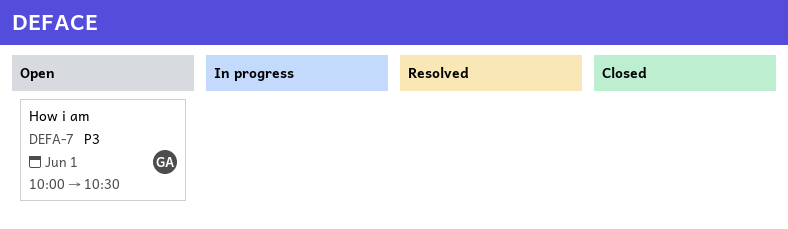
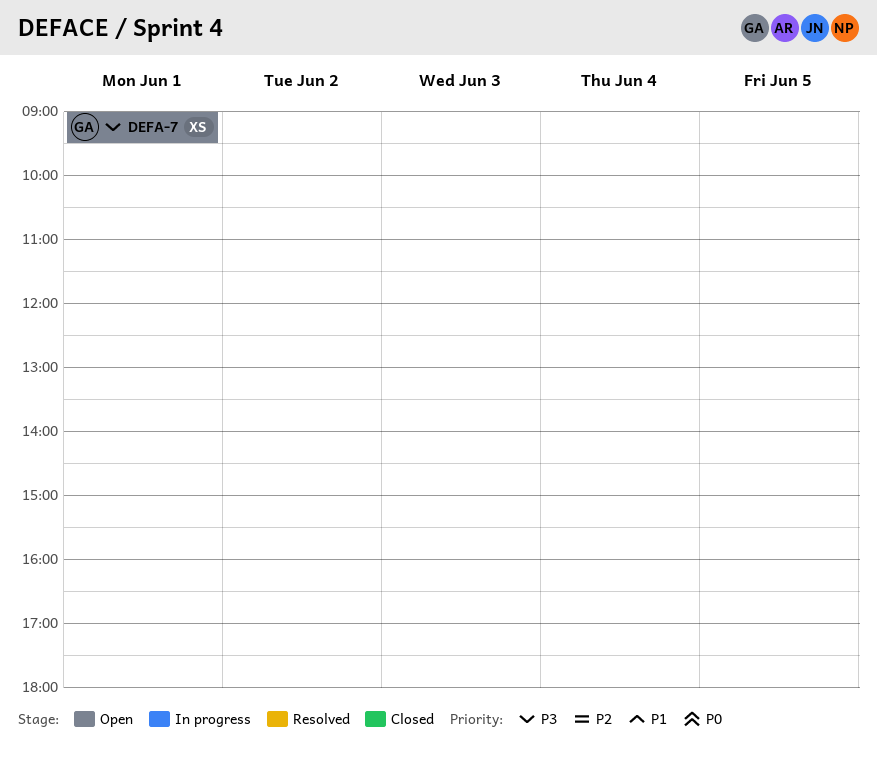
DEFA-7, begins: 10:00 -> 09:00
DEFA-7, ends: 10:30 -> 09:30

